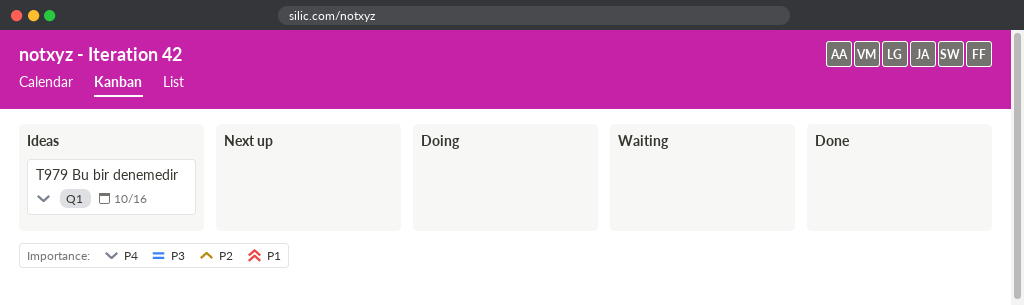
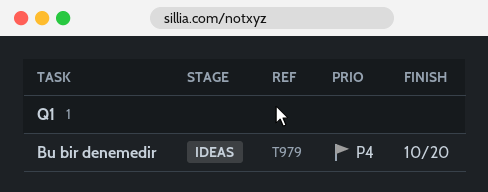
T979, due: Oct 16 -> Oct 20

